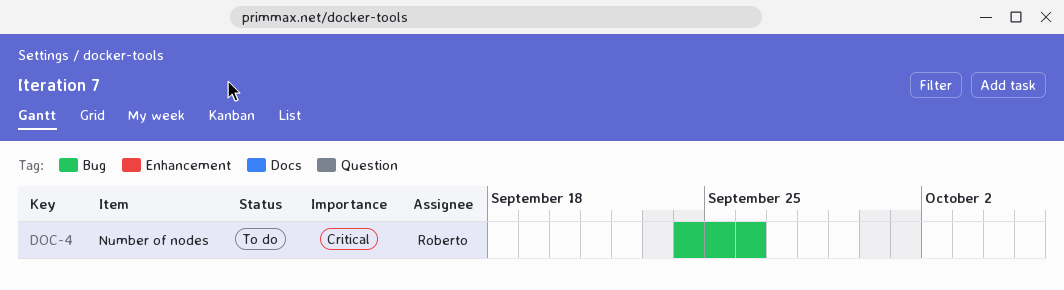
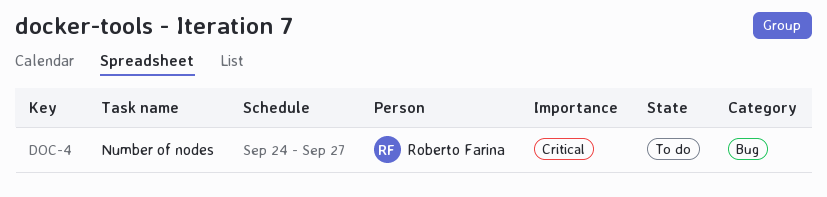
DOC-4, due: Sep 26 -> Sep 27

